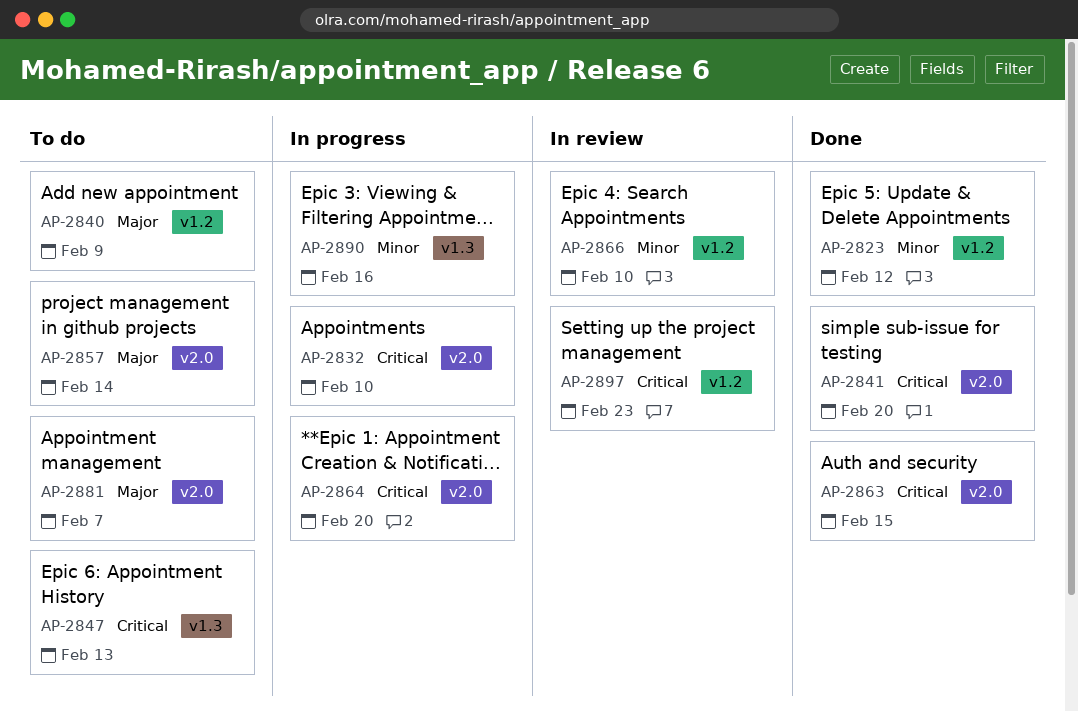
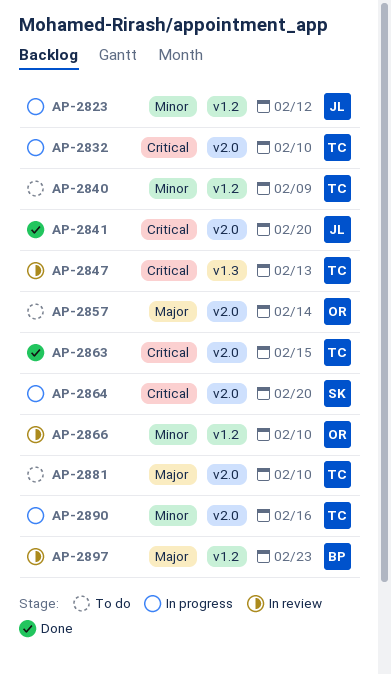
AP-2823, status: Done -> In progress
AP-2840, priority: Major -> Minor
AP-2847, status: To do -> In review
AP-2881, due: Feb 7 -> Feb 10
AP-2890, label: v1.3 -> v2.0
AP-2897, priority: Critical -> Major

